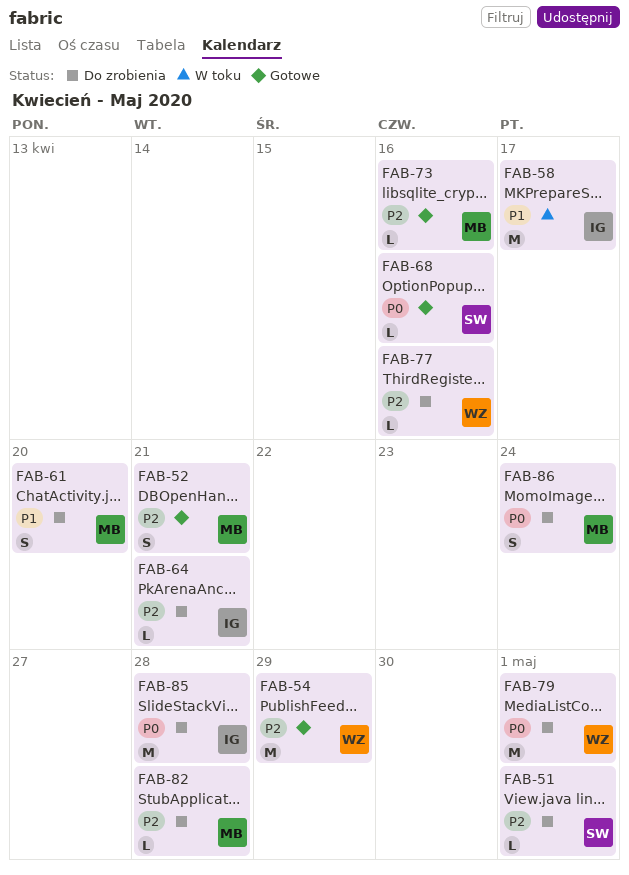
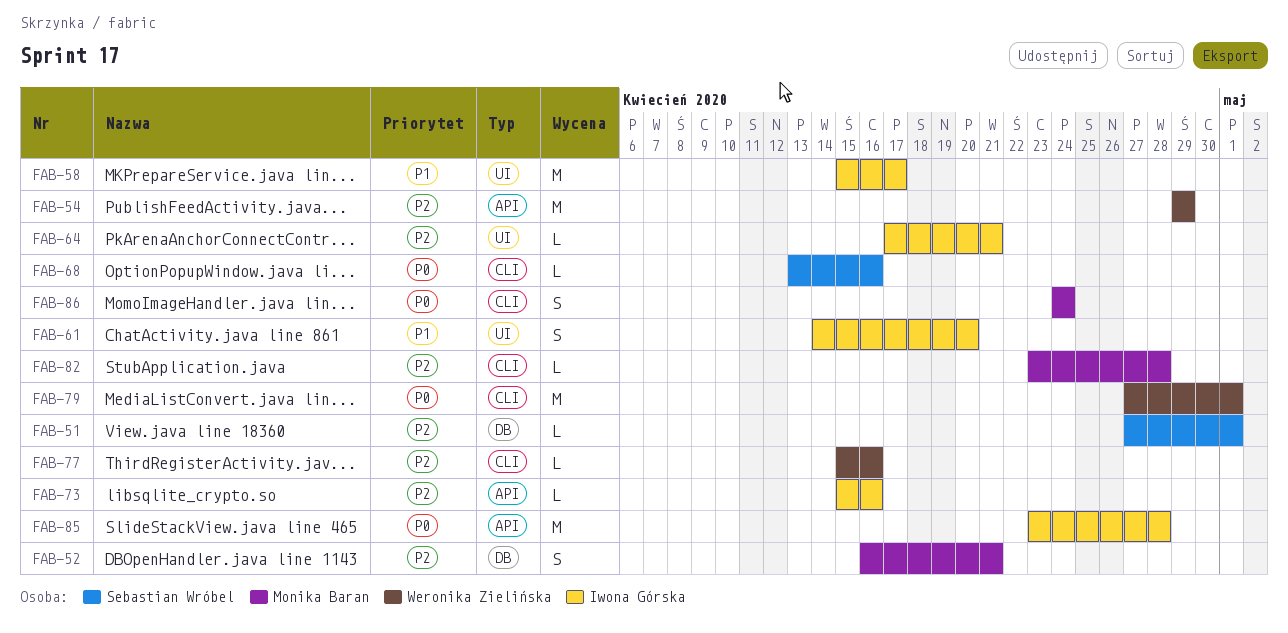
FAB-61, owner: Monika Baran -> Iwona Górska
FAB-73, owner: Monika Baran -> Iwona Górska

